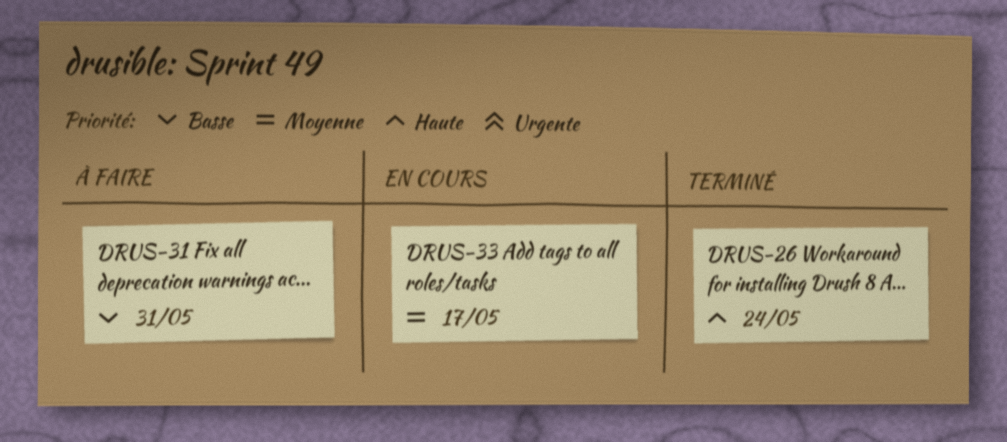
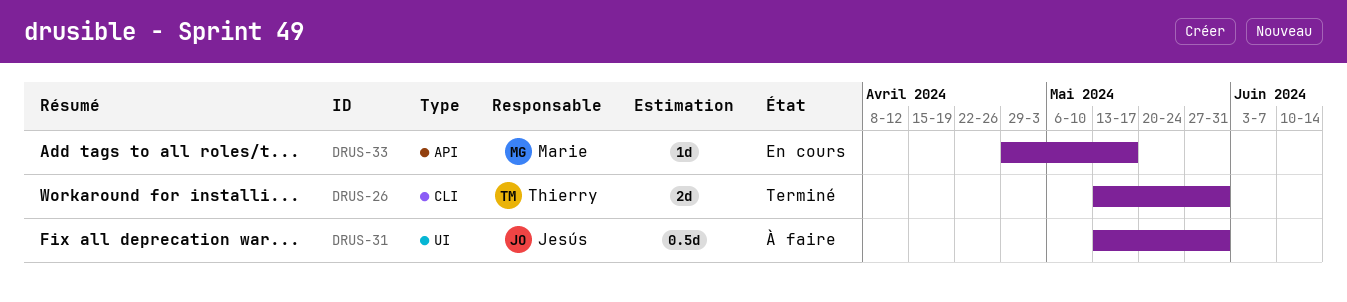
DRUS-26, due: May 24 -> May 31

